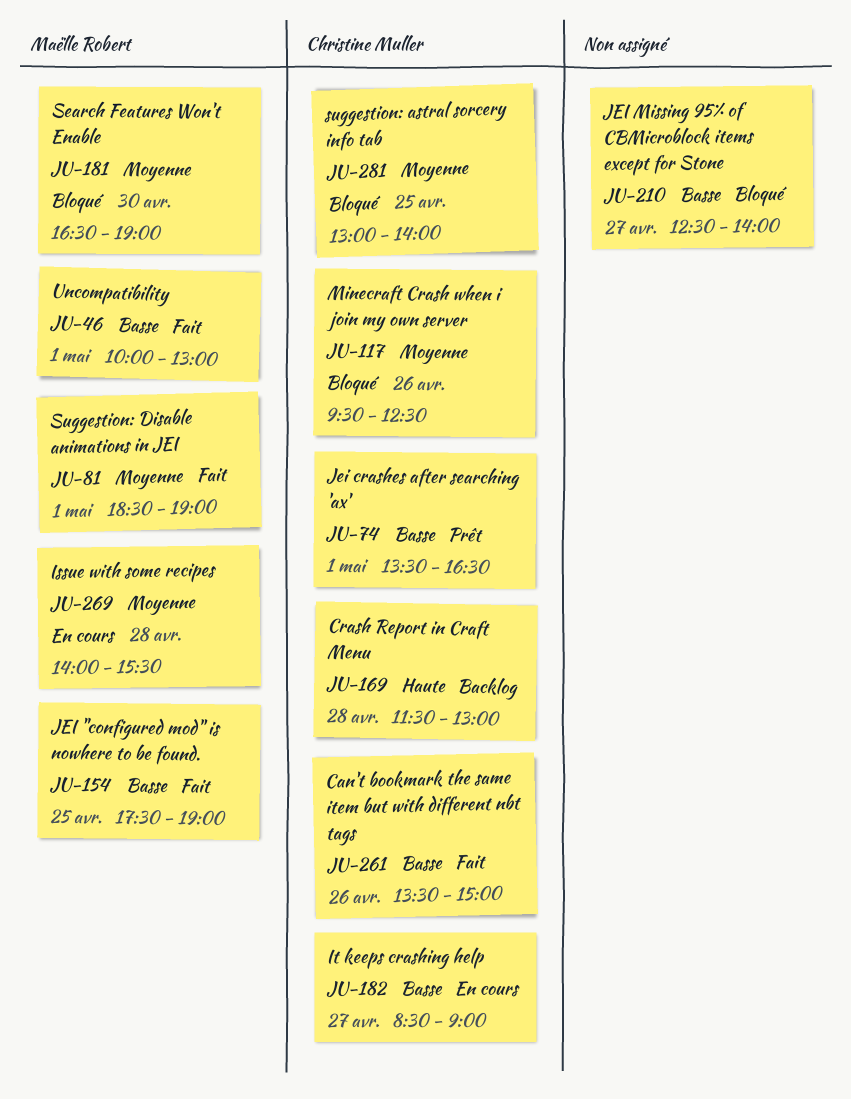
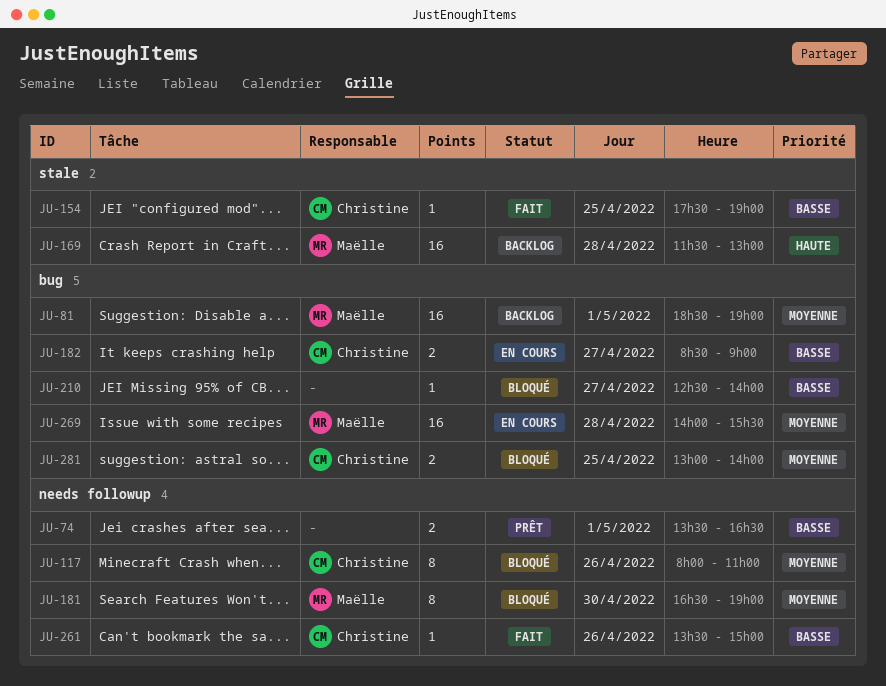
JU-46: present -> none
JU-74, owner: Christine Muller -> none
JU-81, status: Fait -> Backlog
JU-117, begins: 09:30 -> 08:00
JU-117, ends: 12:30 -> 11:00
JU-154, owner: Maëlle Robert -> Christine Muller
JU-169, owner: Christine Muller -> Maëlle Robert

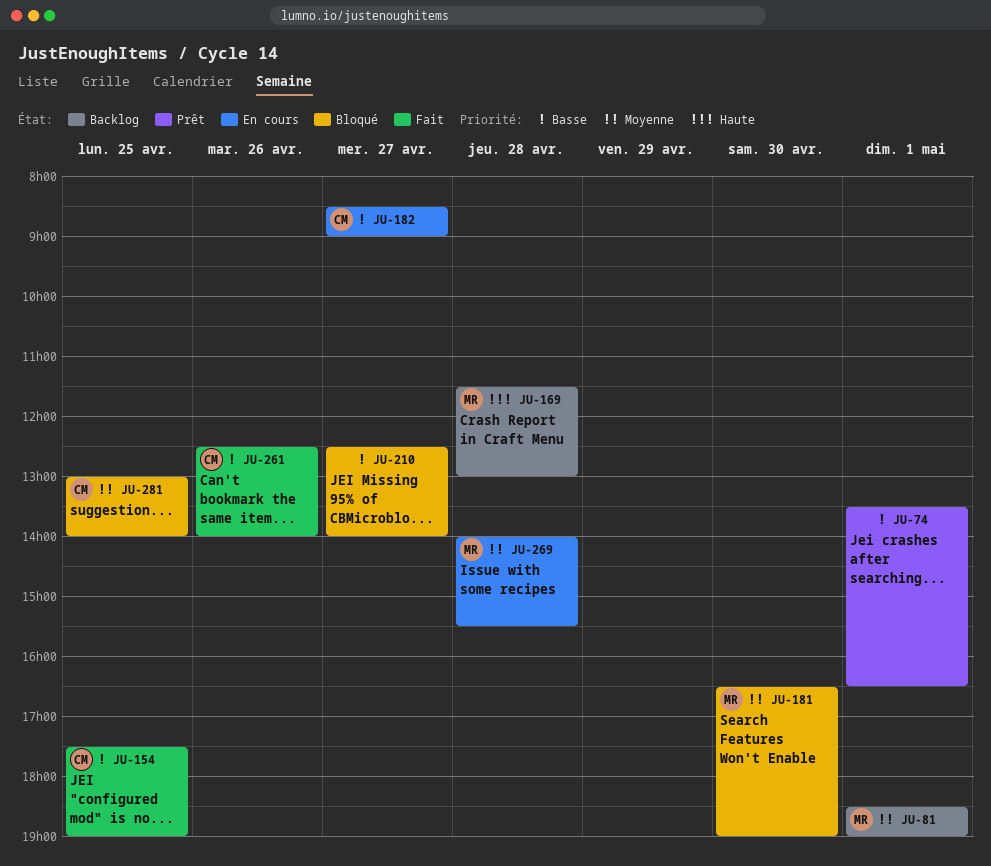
JU-117: present -> none
JU-261, begins: 13:30 -> 12:30
JU-261, ends: 15:00 -> 14:00

